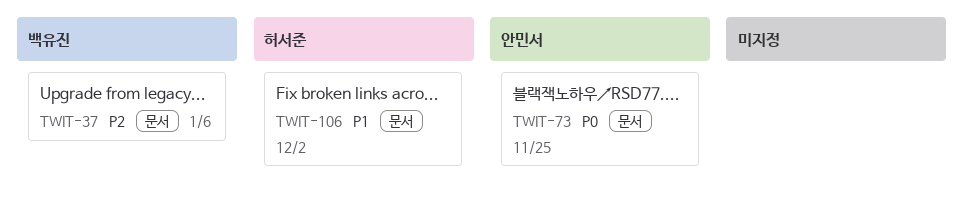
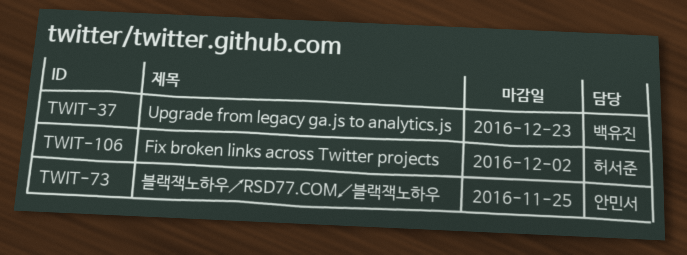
TWIT-37, due: Jan 6 -> Dec 23

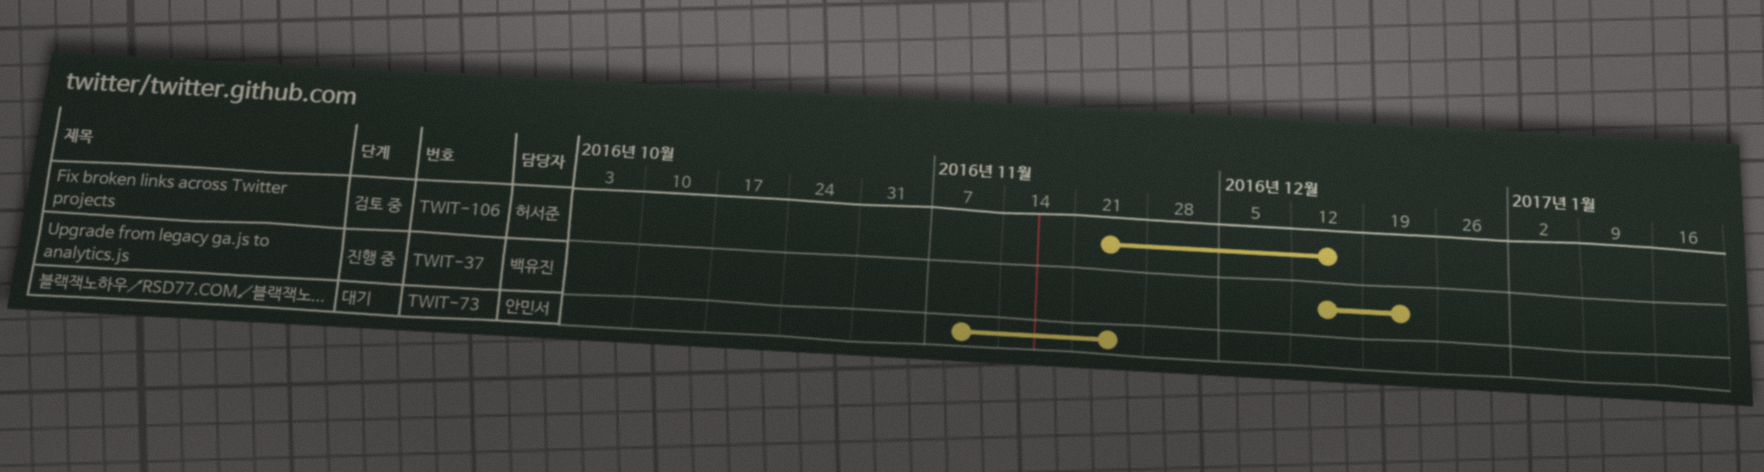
TWIT-106, due: Dec 2 -> Dec 16

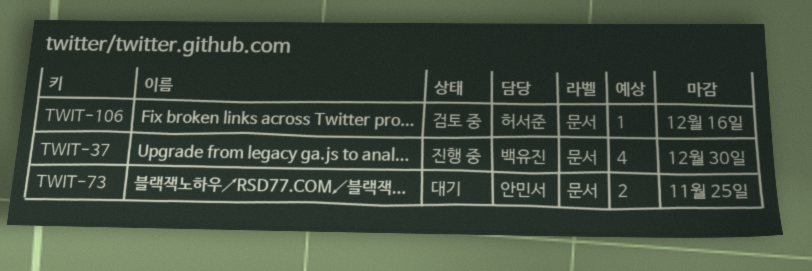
TWIT-37, due: Dec 23 -> Dec 30

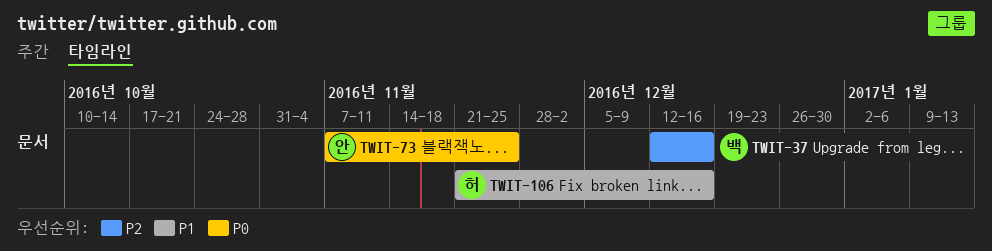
TWIT-37, due: Dec 30 -> Dec 16

